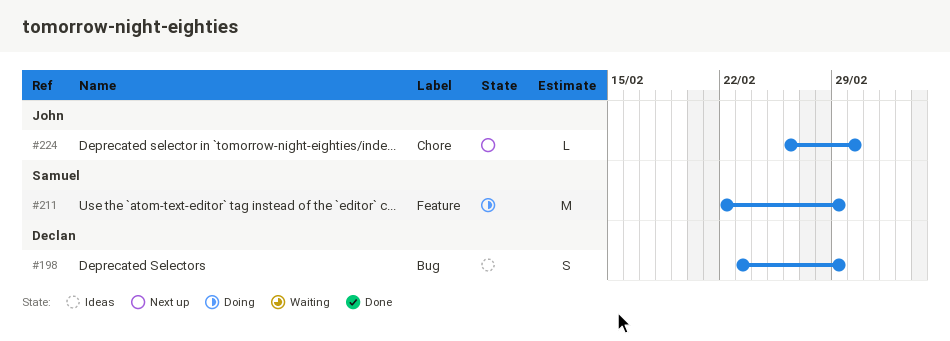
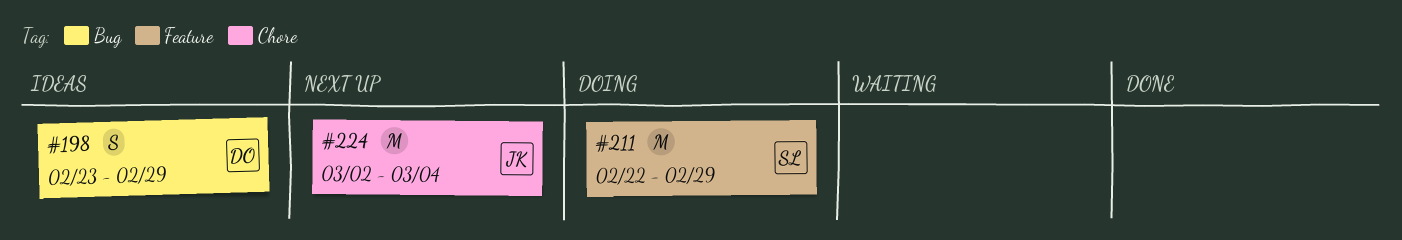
#224, estimate: L -> M
#224, start: Feb 26 -> Mar 2
#224, due: Mar 1 -> Mar 4

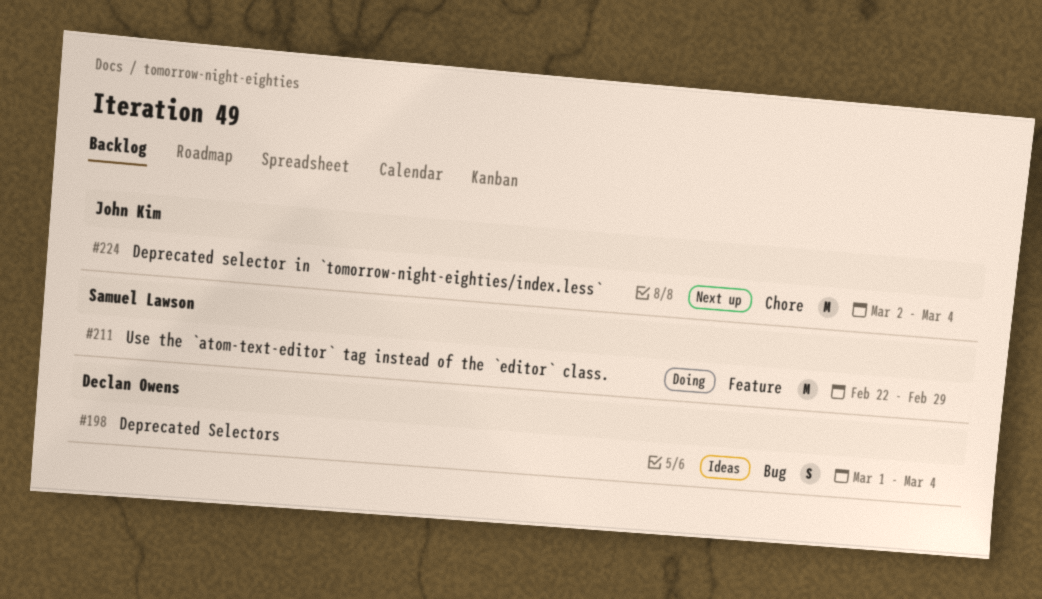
#198, start: Feb 23 -> Mar 1
#198, due: Feb 29 -> Mar 4

